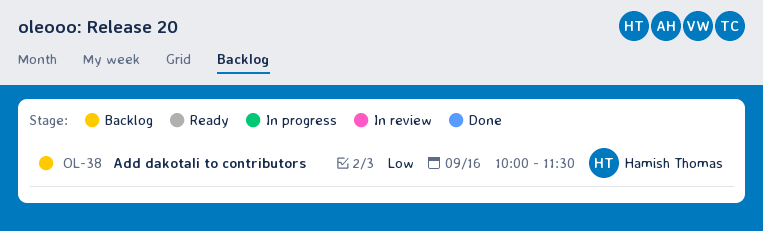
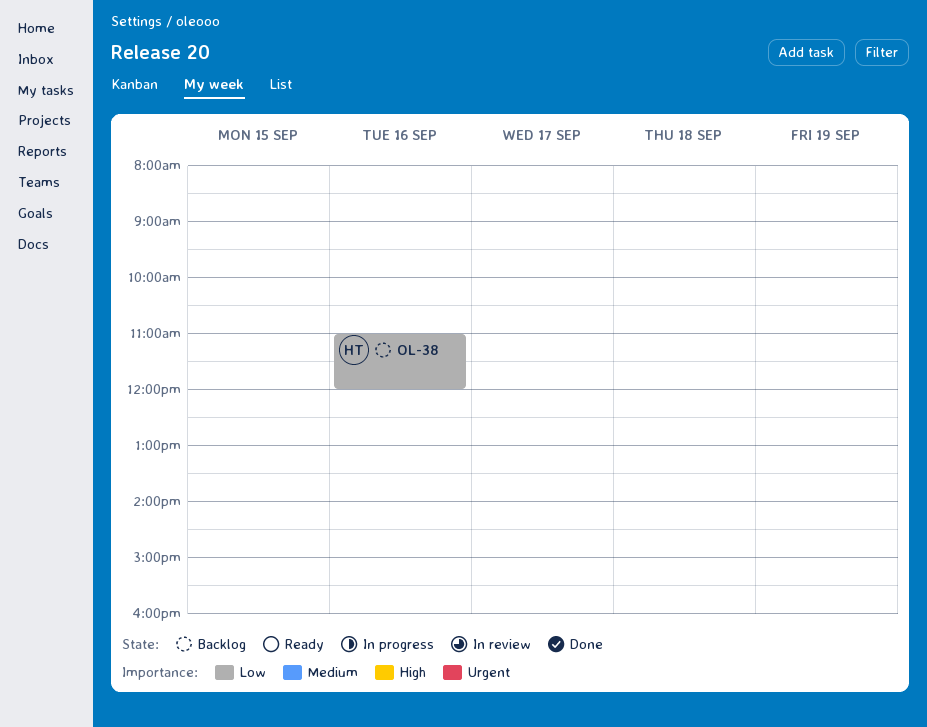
OL-38, begins: 10:00 -> 11:00
OL-38, ends: 11:30 -> 12:00

